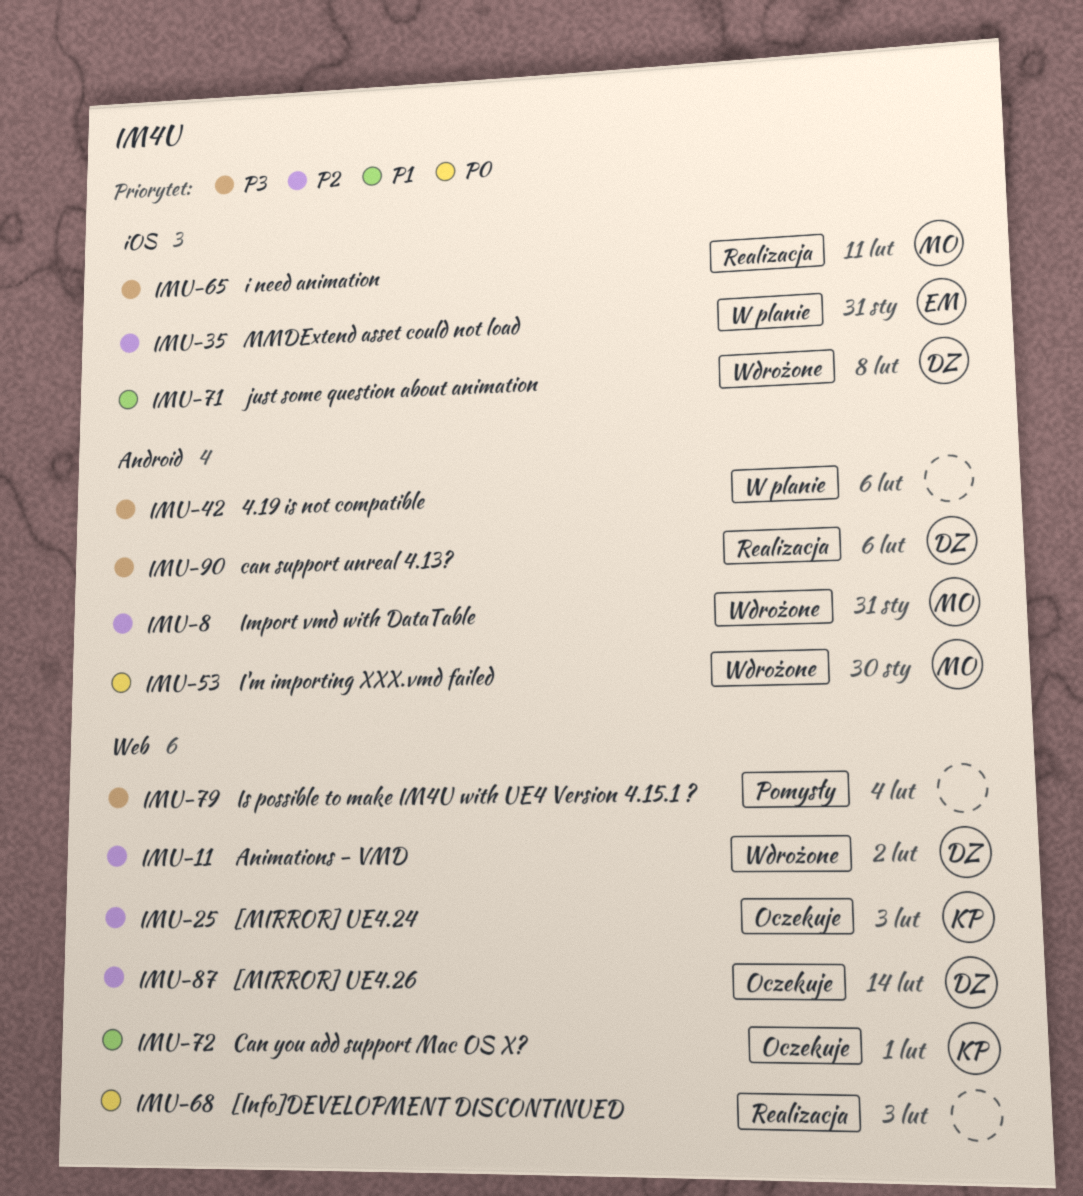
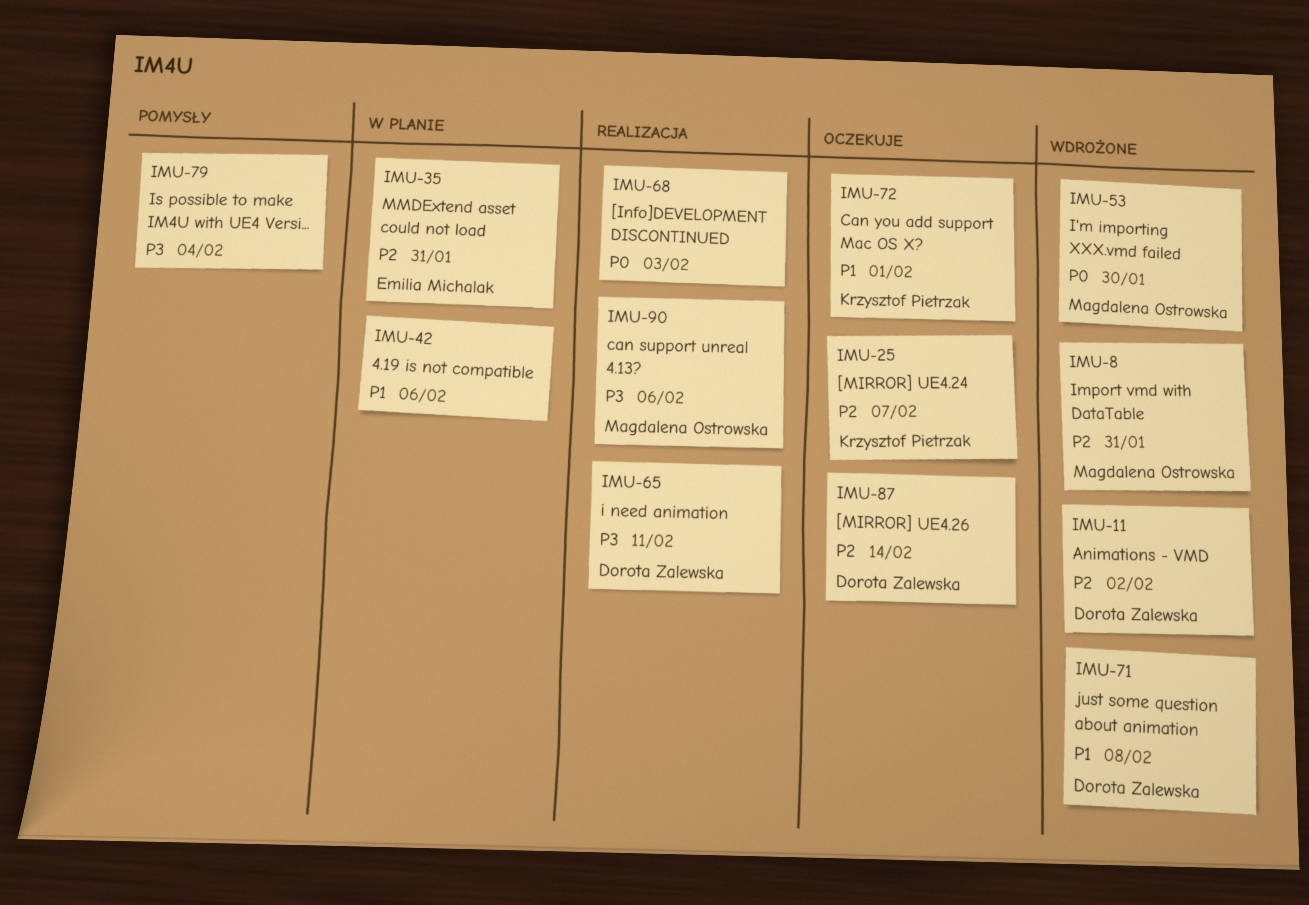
IMU-25, due: Feb 3 -> Feb 7
IMU-42, priority: P3 -> P1
IMU-65, owner: Magdalena Ostrowska -> Dorota Zalewska
IMU-90, owner: Dorota Zalewska -> Magdalena Ostrowska

